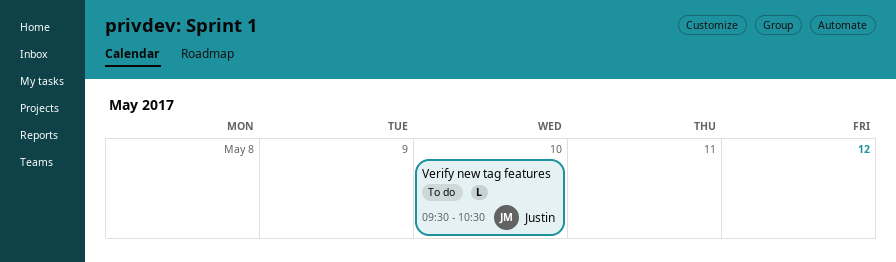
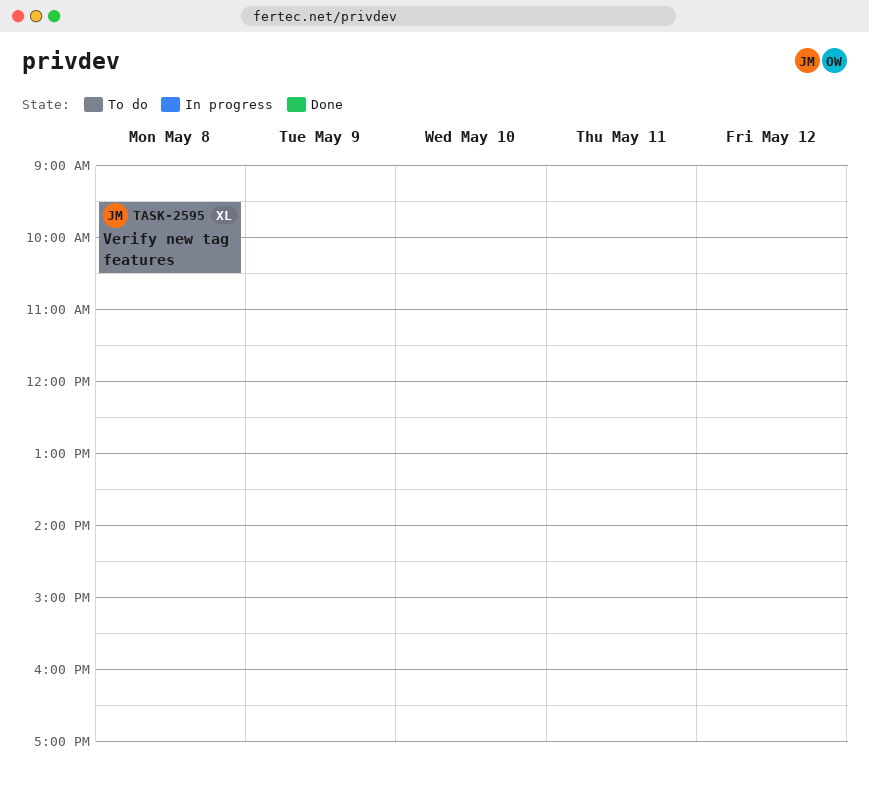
Verify new tag features, estimate: L -> XL
Verify new tag features, day: May 10 -> May 8

